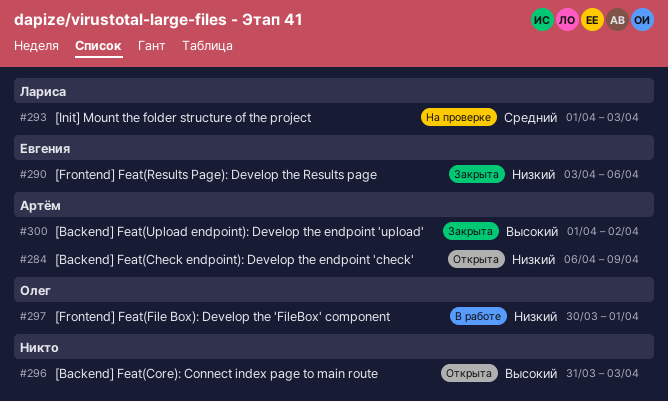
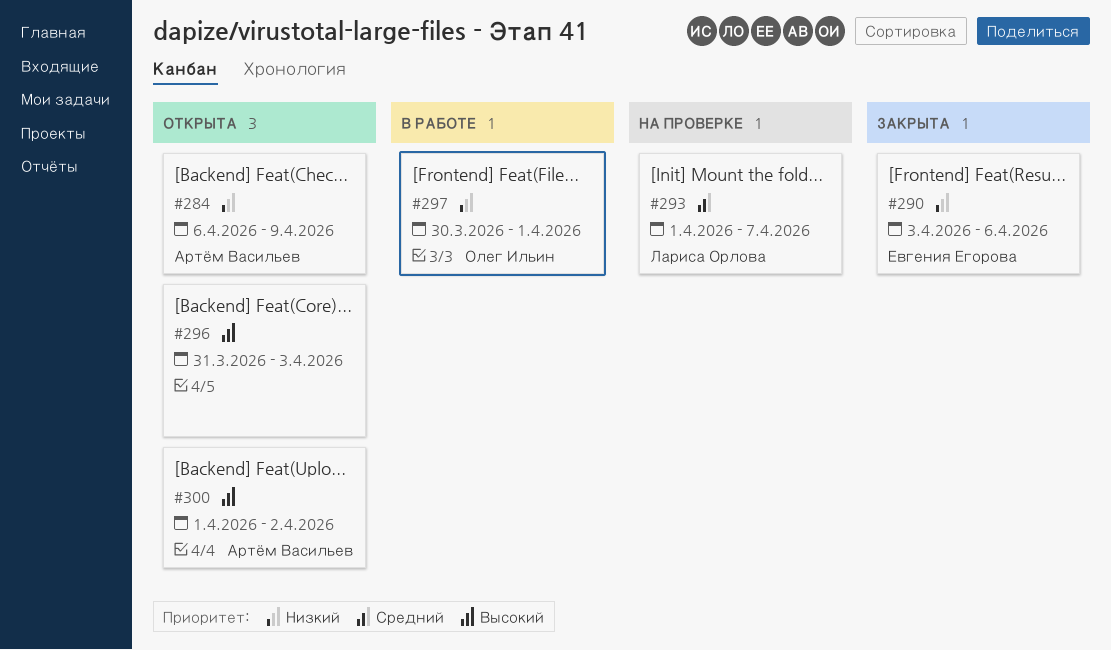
#293, due: Apr 3 -> Apr 7
#300, status: Закрыта -> Открыта

